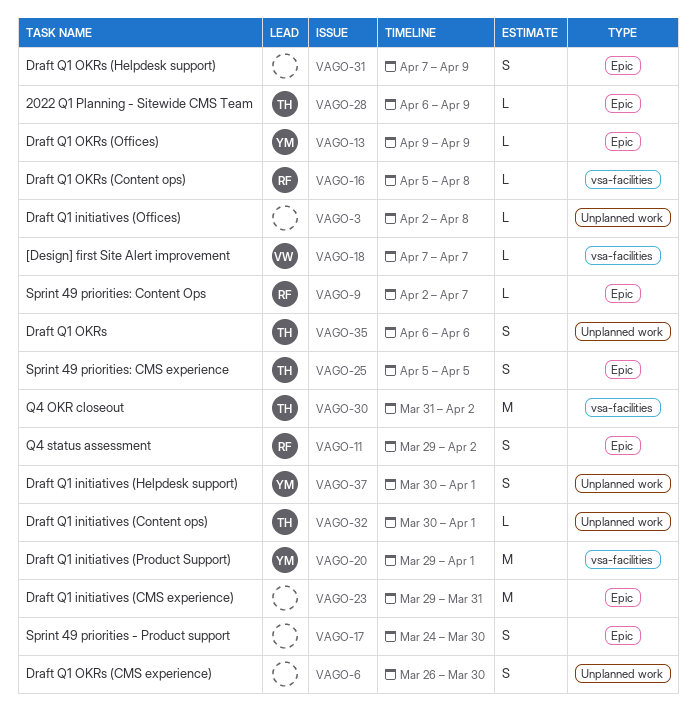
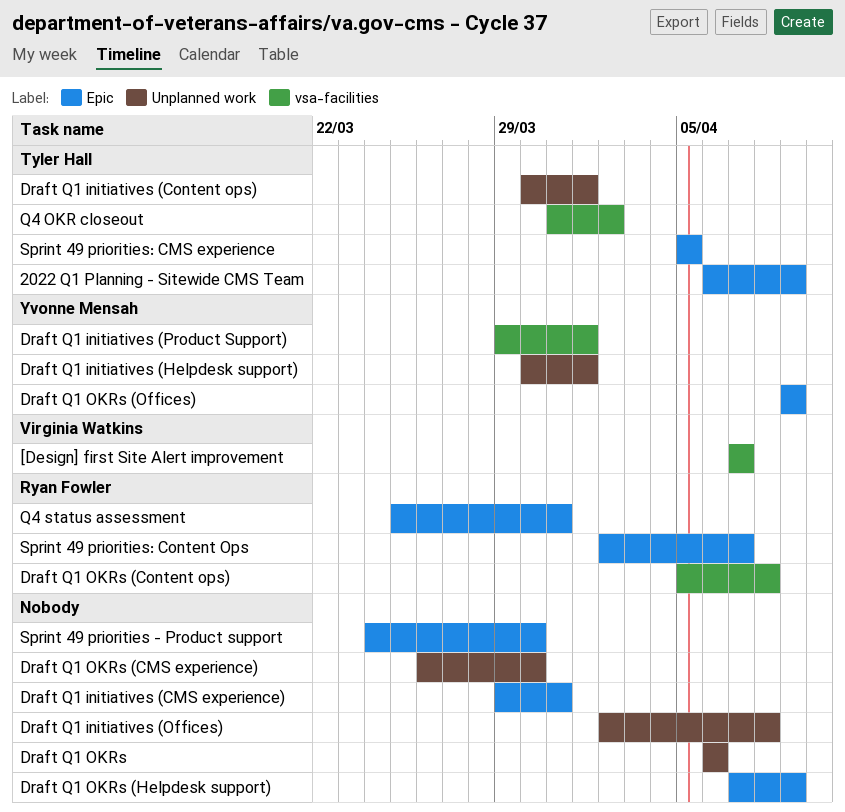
Draft Q1 OKRs, owner: Tyler Hall -> none
Q4 status assessment, start: Mar 29 -> Mar 25
Q4 status assessment, due: Apr 2 -> Mar 31

